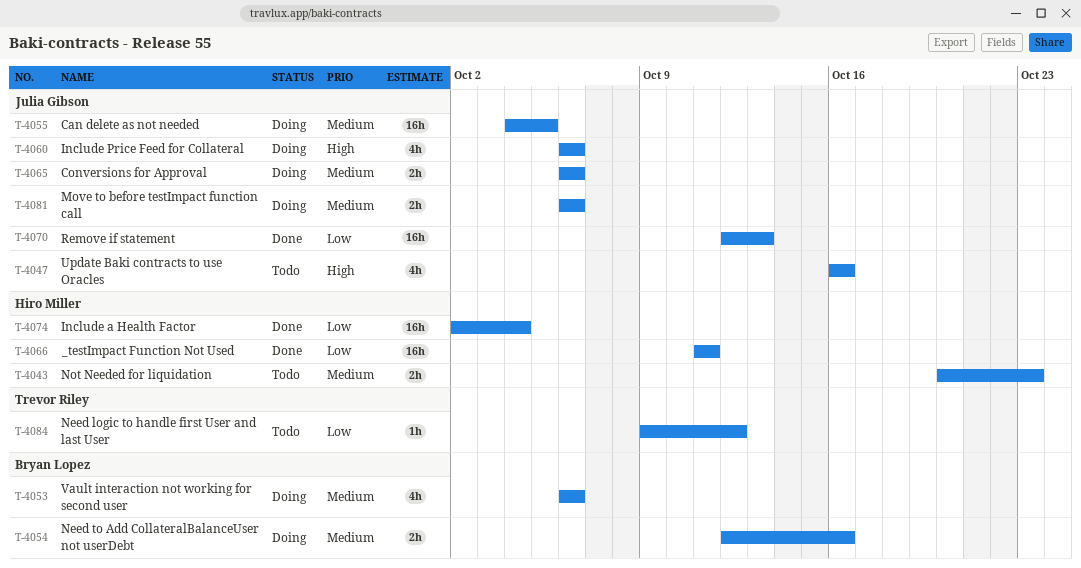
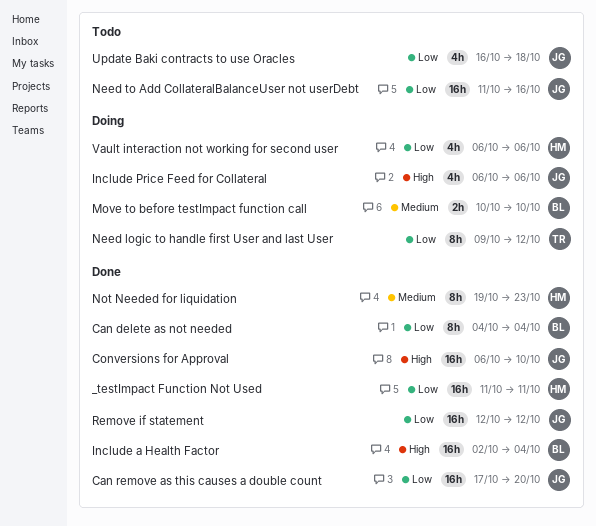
Can delete as not needed, status: Doing -> Done
Can delete as not needed, owner: Julia Gibson -> Bryan Lopez
Can delete as not needed, priority: Medium -> Low
Can delete as not needed, estimate: 16h -> 8h
Can delete as not needed, due: Oct 5 -> Oct 4
Can remove as this causes a double count: none -> present
Conversions for Approval, status: Doing -> Done
Conversions for Approval, priority: Medium -> High
Conversions for Approval, estimate: 2h -> 16h
Conversions for Approval, due: Oct 6 -> Oct 10
Include a Health Factor, owner: Hiro Miller -> Bryan Lopez
Include a Health Factor, priority: Low -> High
Move to before testImpact function call, owner: Julia Gibson -> Bryan Lopez
Move to before testImpact function call, start: Oct 6 -> Oct 10
Move to before testImpact function call, due: Oct 6 -> Oct 10
Need logic to handle first User and last User, status: Todo -> Doing
Need logic to handle first User and last User, estimate: 1h -> 8h
Need to Add CollateralBalanceUser not userDebt, status: Doing -> Todo
Need to Add CollateralBalanceUser not userDebt, owner: Bryan Lopez -> Julia Gibson
Need to Add CollateralBalanceUser not userDebt, priority: Medium -> Low
Need to Add CollateralBalanceUser not userDebt, estimate: 2h -> 16h
Need to Add CollateralBalanceUser not userDebt, start: Oct 12 -> Oct 11
Not Needed for liquidation, status: Todo -> Done
Not Needed for liquidation, estimate: 2h -> 8h
Not Needed for liquidation, start: Oct 20 -> Oct 19
Remove if statement, due: Oct 13 -> Oct 12
Update Baki contracts to use Oracles, priority: High -> Low
Update Baki contracts to use Oracles, due: Oct 16 -> Oct 18
Vault interaction not working for second user, owner: Bryan Lopez -> Hiro Miller
Vault interaction not working for second user, priority: Medium -> Low

